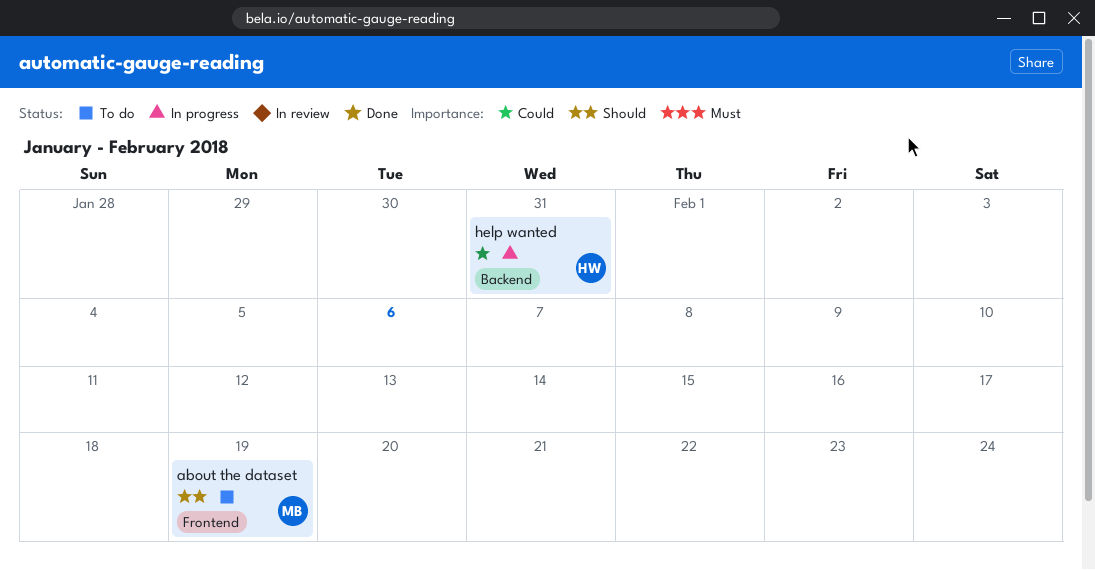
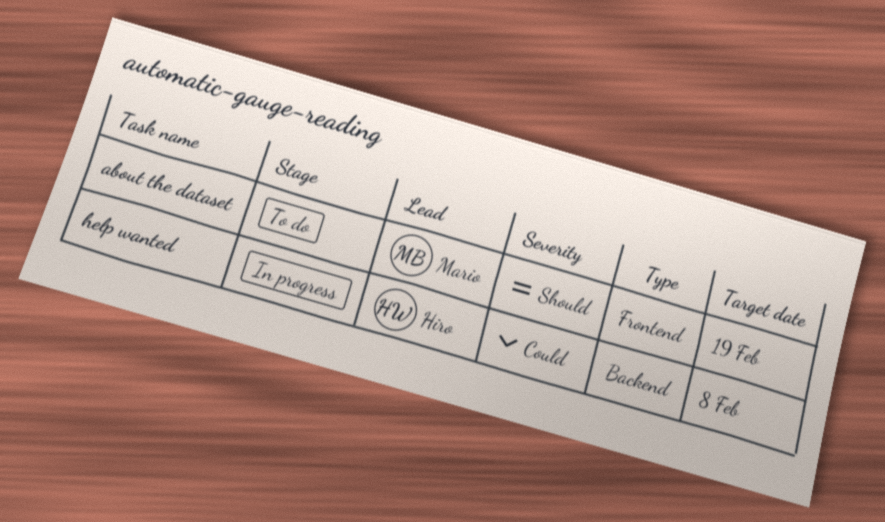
help wanted, due: Jan 31 -> Feb 8

